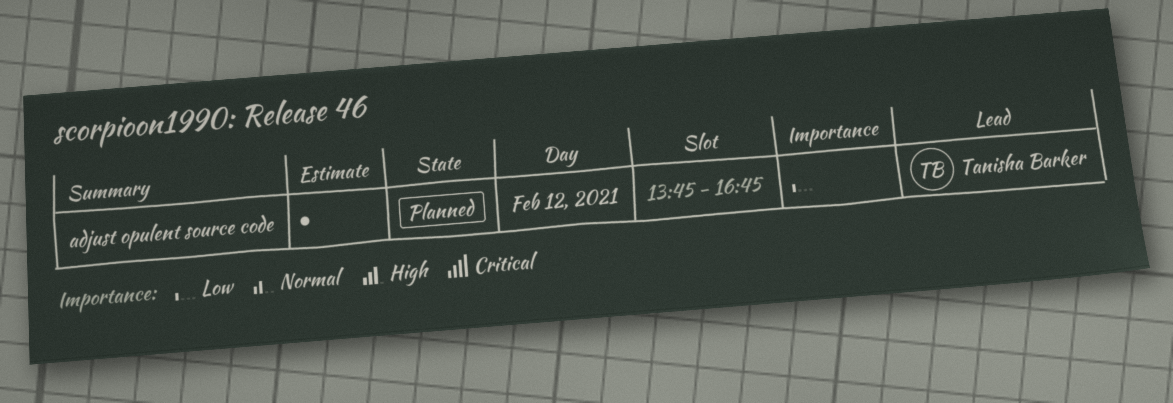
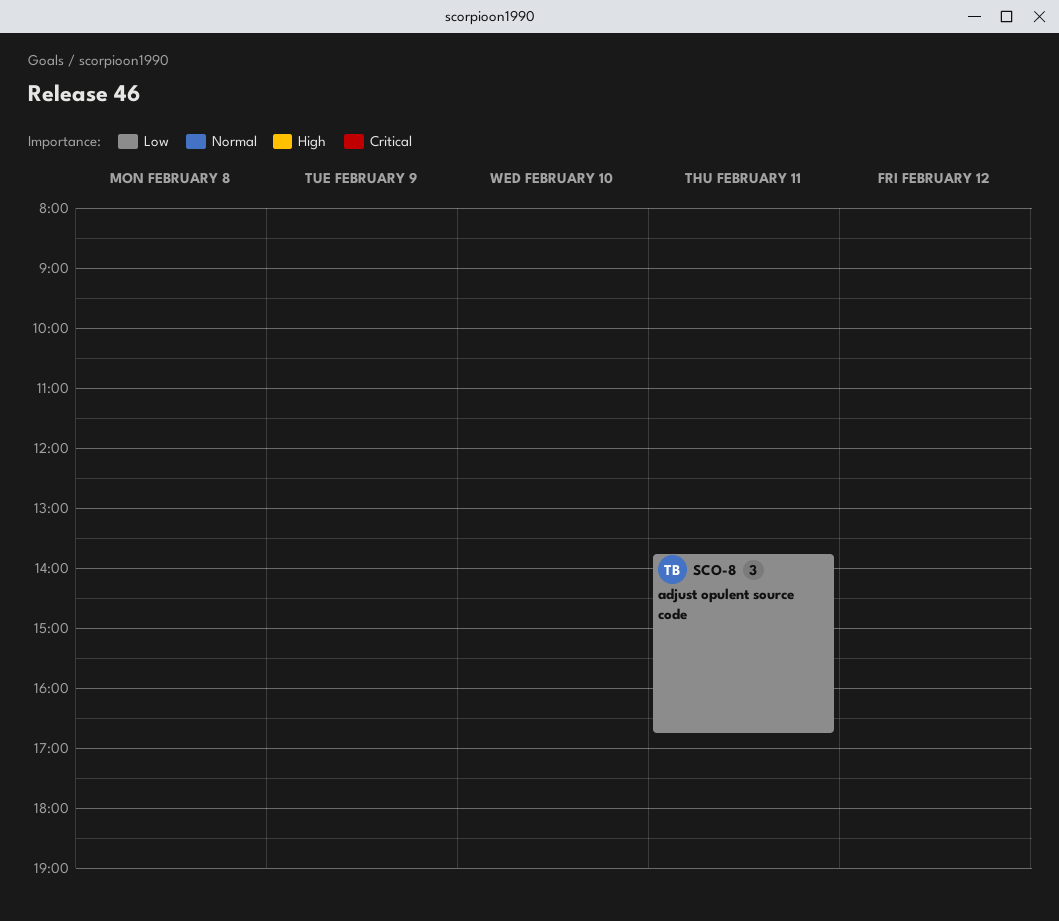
adjust opulent source code, estimate: 1 -> 3
adjust opulent source code, day: Feb 12 -> Feb 11

